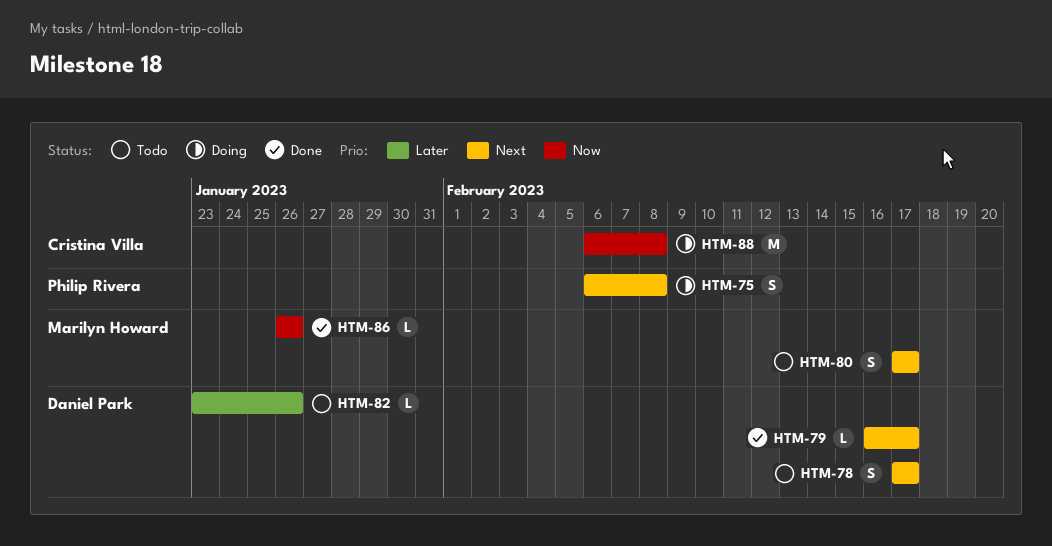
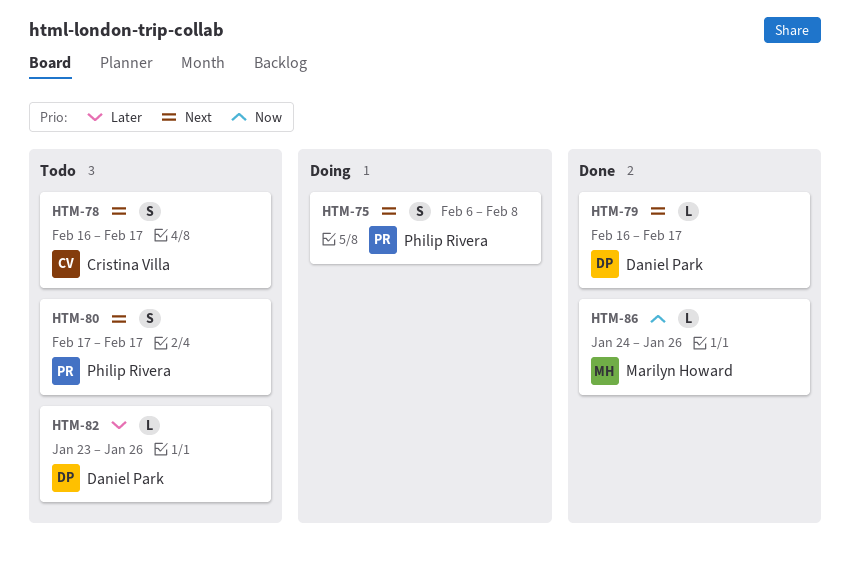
HTM-78, owner: Daniel Park -> Cristina Villa
HTM-78, start: Feb 17 -> Feb 16
HTM-80, owner: Marilyn Howard -> Philip Rivera
HTM-86, start: Jan 26 -> Jan 24
HTM-88: present -> none

